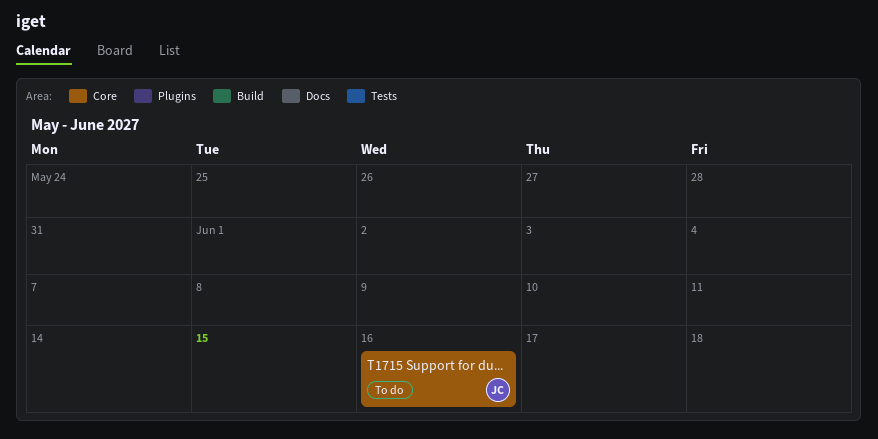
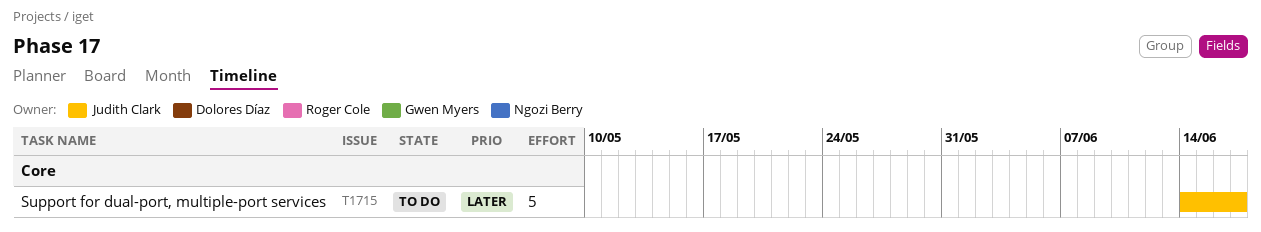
T1715, due: Jun 16 -> Jun 17

